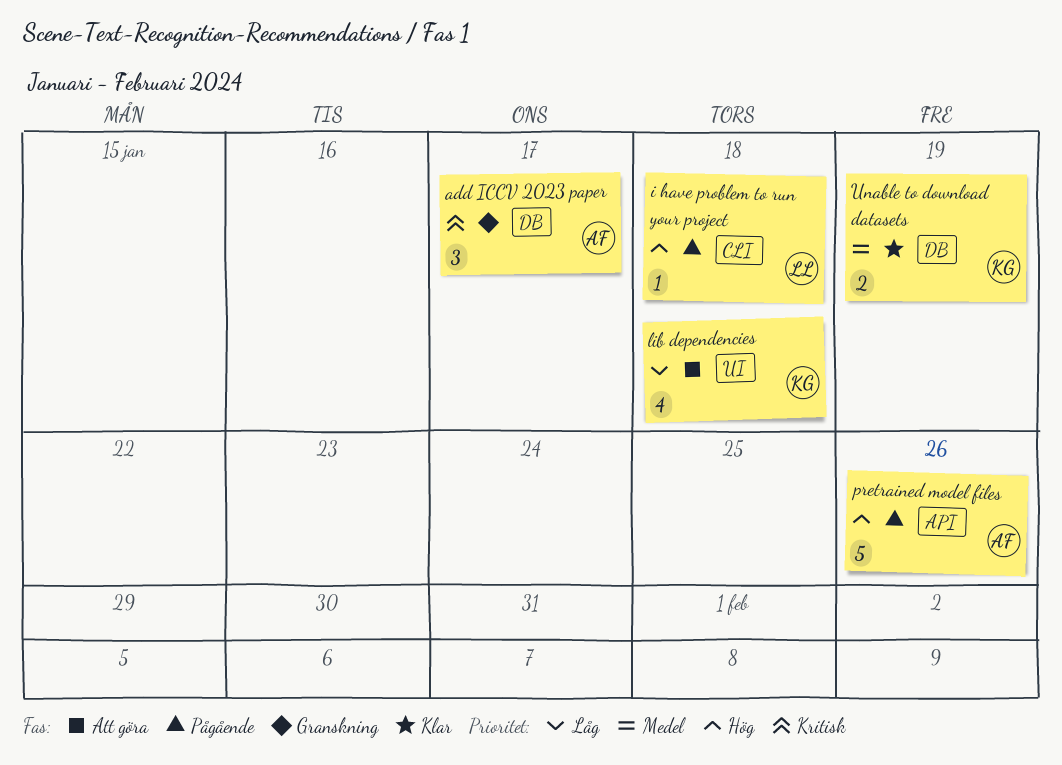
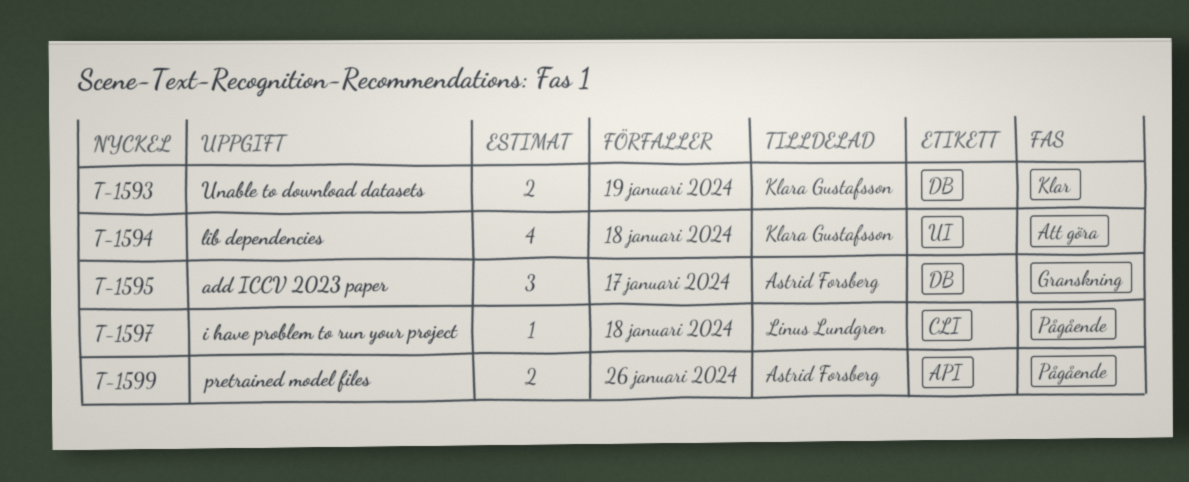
pretrained model files, estimate: 5 -> 2

